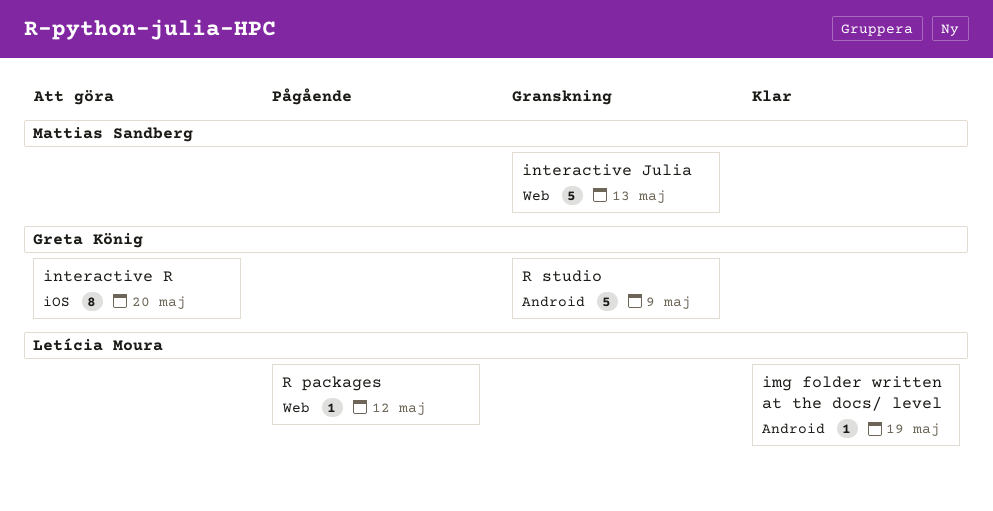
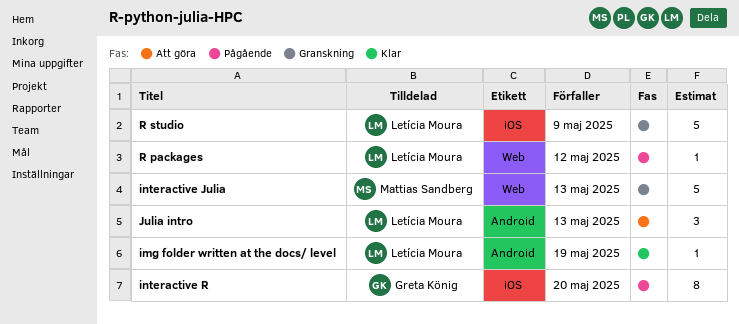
interactive R, status: Att göra -> Pågående
Julia intro: none -> present
R studio, owner: Greta König -> Letícia Moura
R studio, label: Android -> iOS

